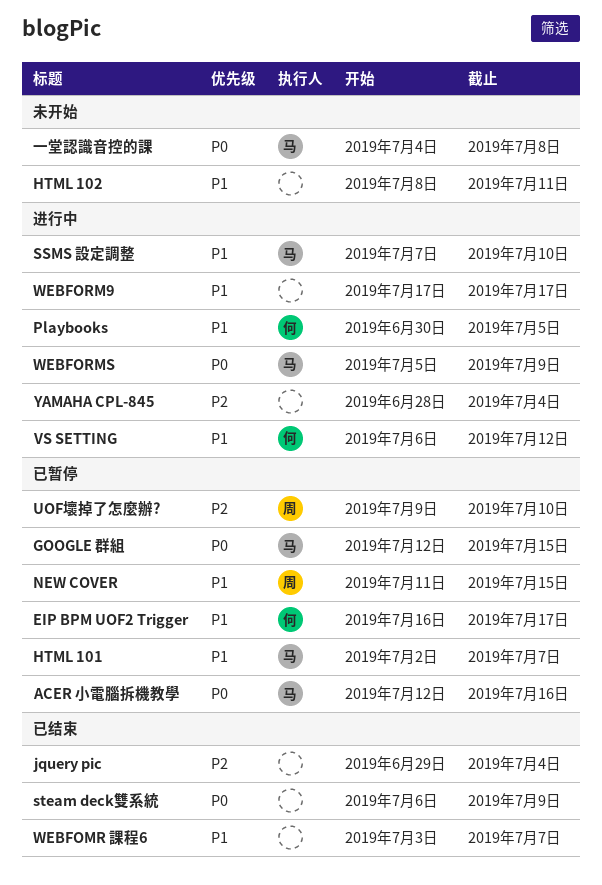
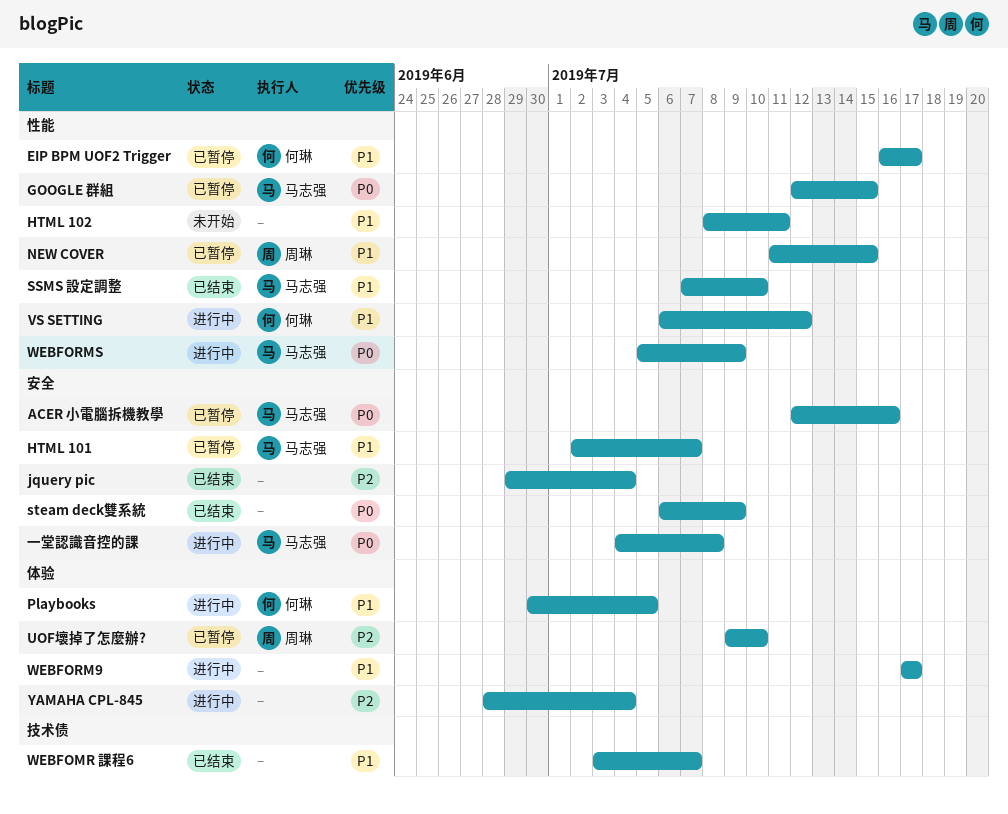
SSMS 設定調整, status: 进行中 -> 已结束
一堂認識音控的課, status: 未开始 -> 进行中

